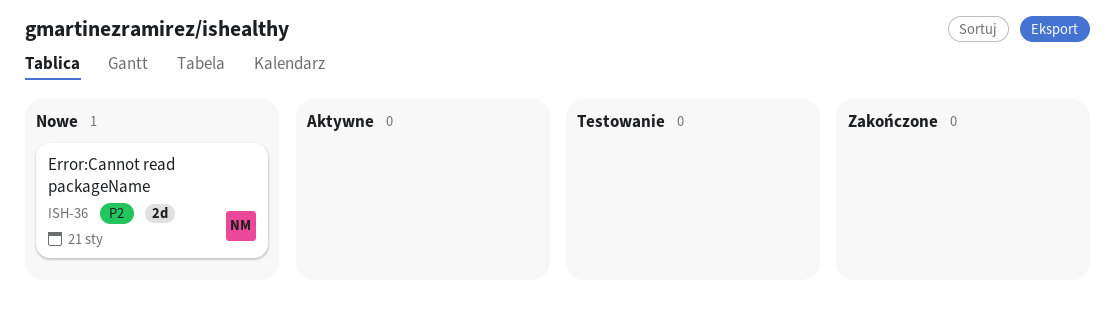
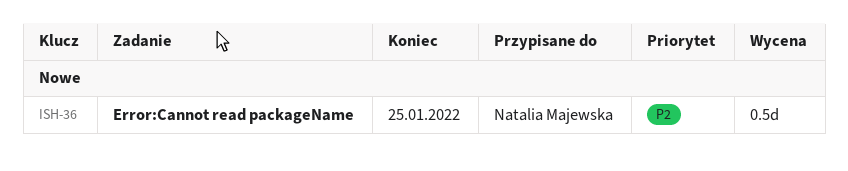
ISH-36, estimate: 2d -> 0.5d
ISH-36, due: Jan 21 -> Jan 25

